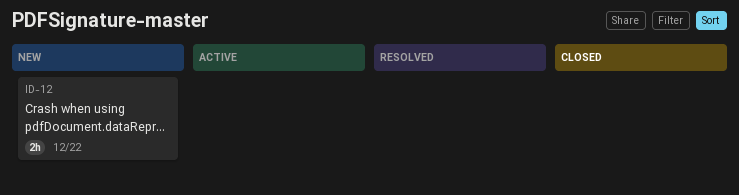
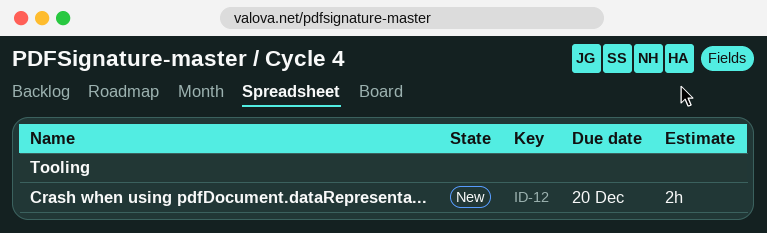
ID-12, due: Dec 22 -> Dec 20

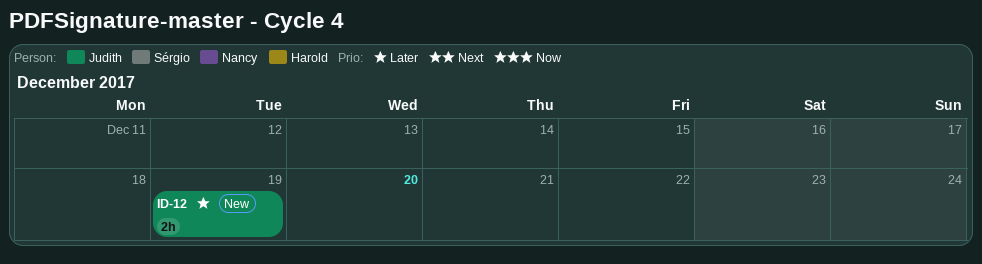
ID-12, due: Dec 20 -> Dec 19

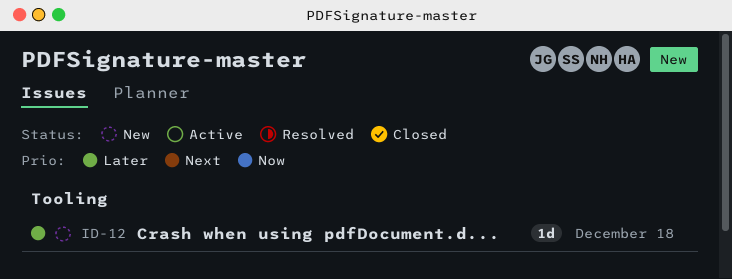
ID-12, estimate: 2h -> 1d
ID-12, due: Dec 19 -> Dec 18

